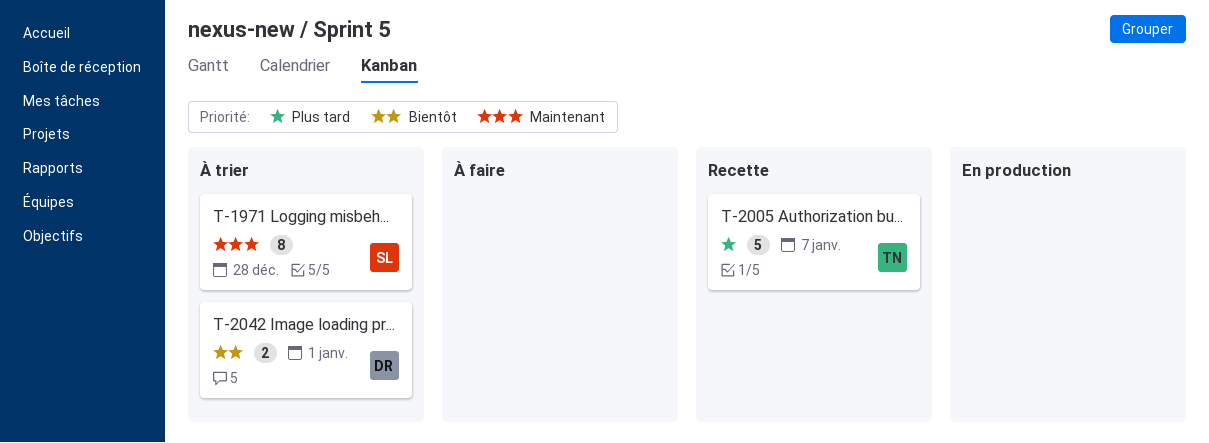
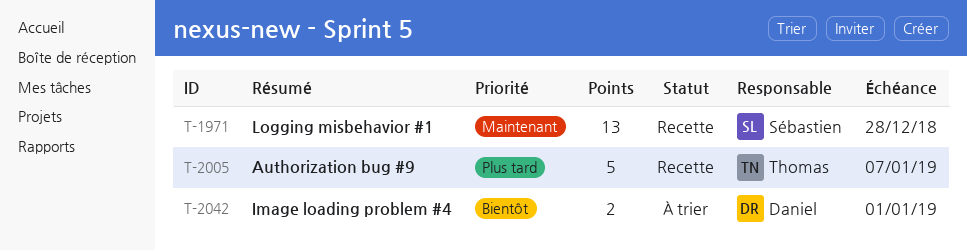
T-1971, status: À trier -> Recette
T-1971, estimate: 8 -> 13

